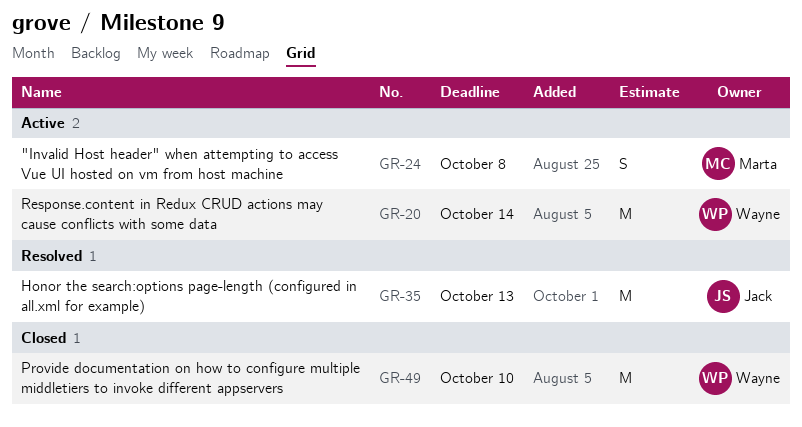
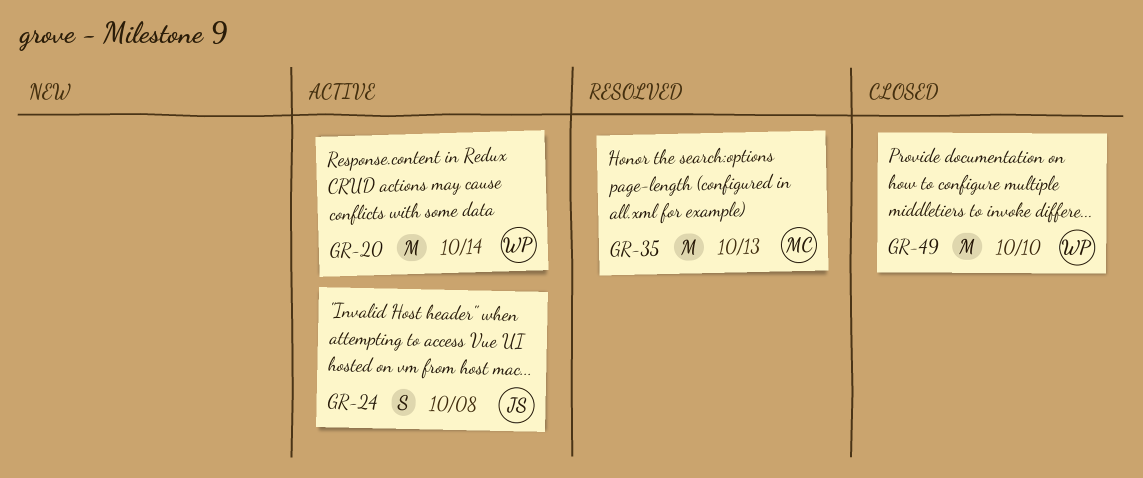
GR-24, owner: Marta -> Jack
GR-35, owner: Jack -> Marta

